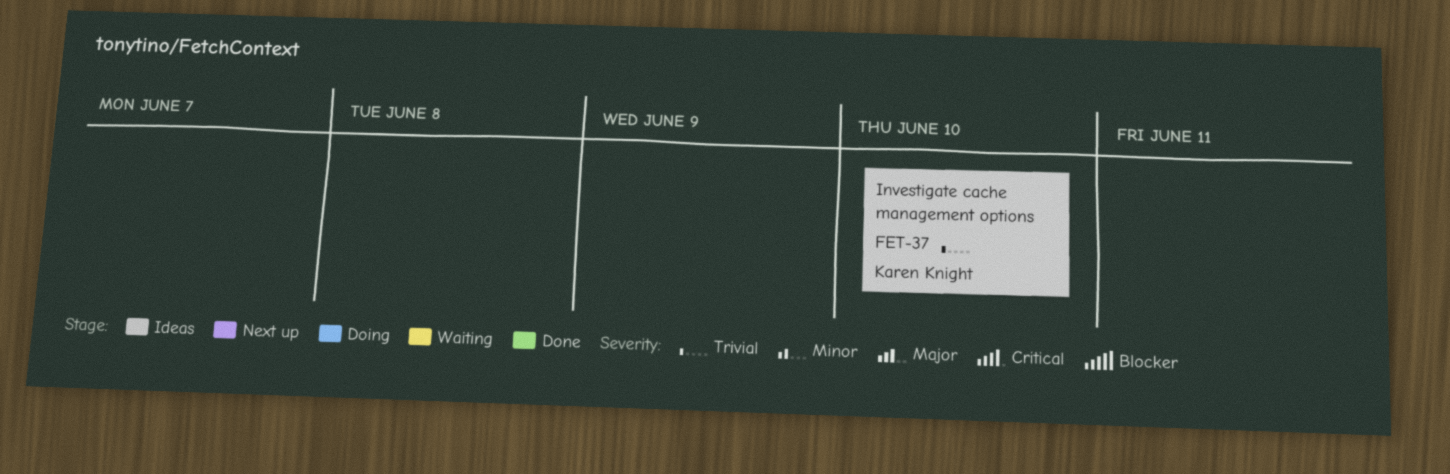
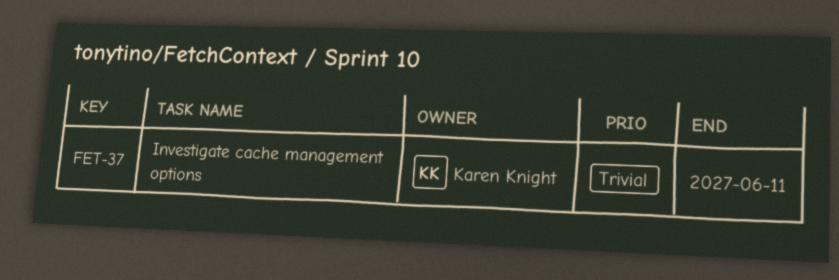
FET-37, due: Jun 10 -> Jun 11

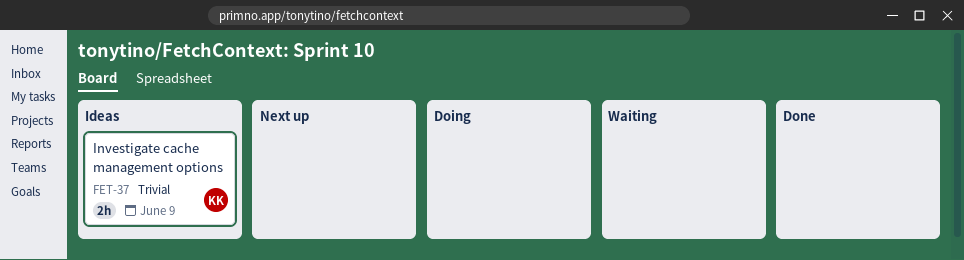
FET-37, due: Jun 11 -> Jun 9

